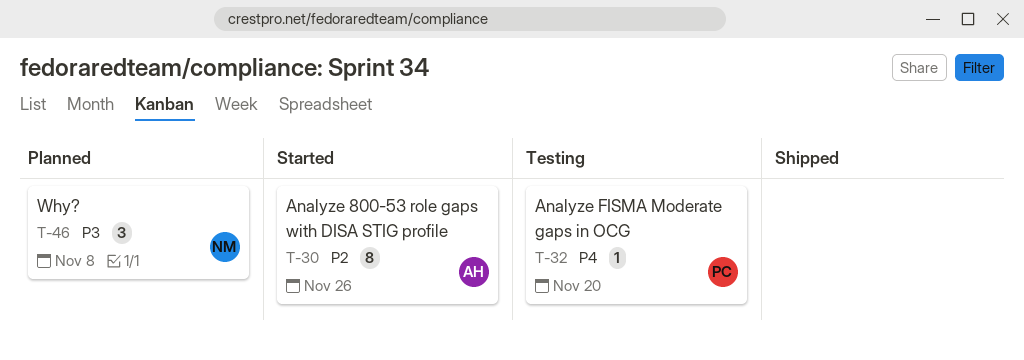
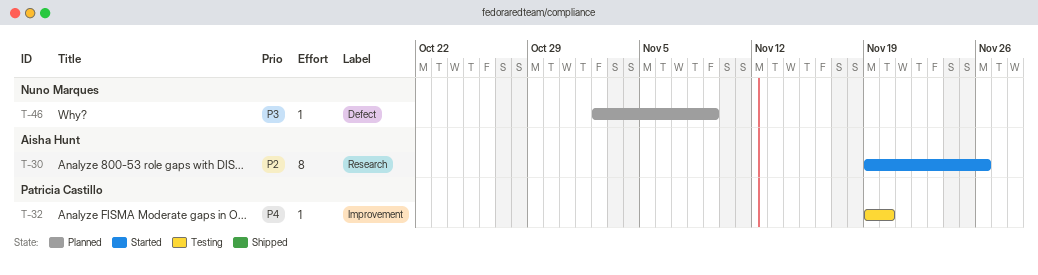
T-46, estimate: 3 -> 1
T-46, due: Nov 8 -> Nov 9

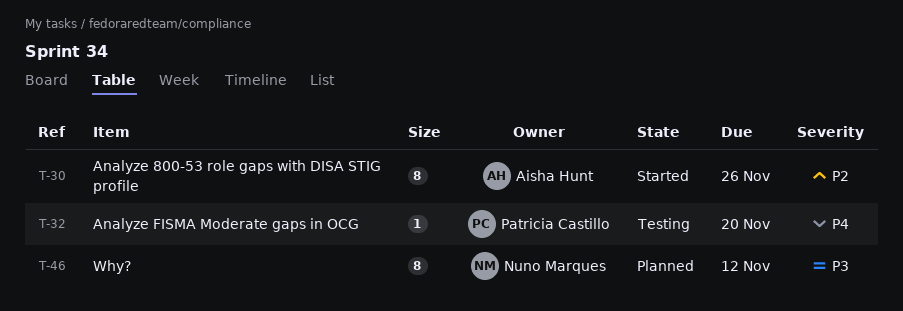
T-46, estimate: 1 -> 8
T-46, due: Nov 9 -> Nov 12

